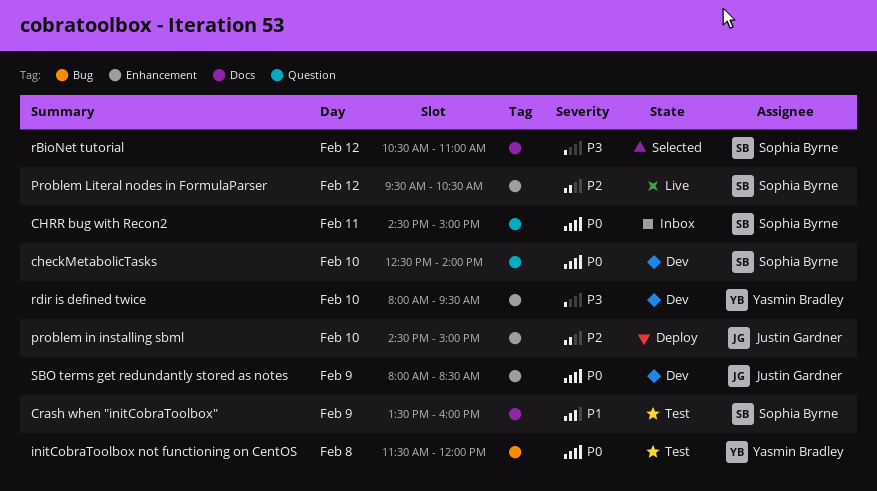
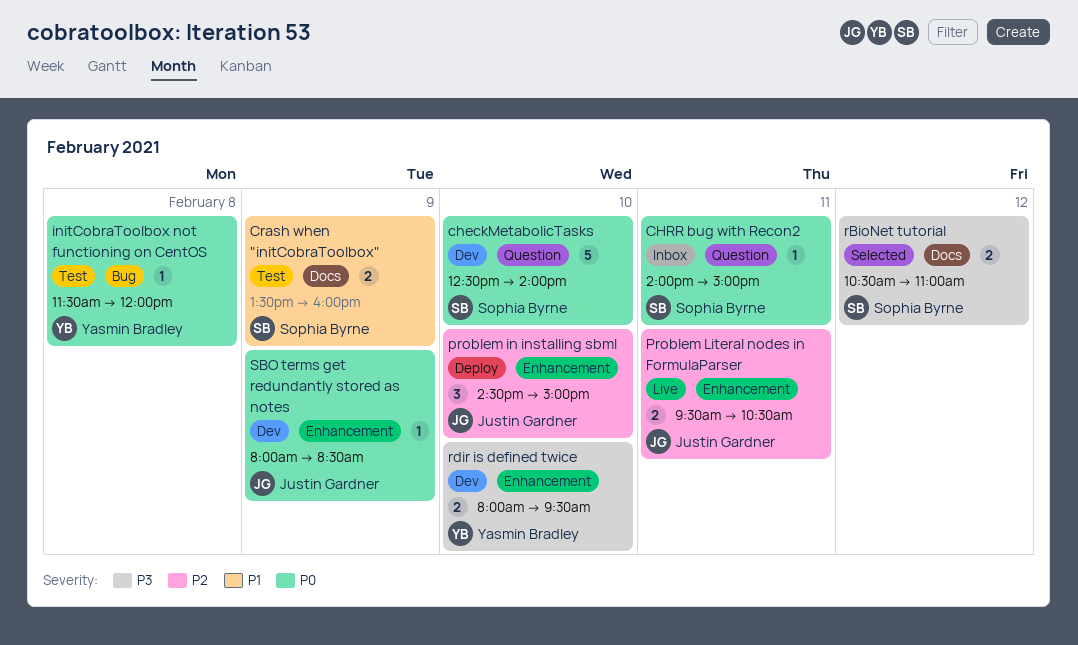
CHRR bug with Recon2, begins: 14:30 -> 14:00
Problem Literal nodes in FormulaParser, owner: Sophia Byrne -> Justin Gardner
Problem Literal nodes in FormulaParser, day: Feb 12 -> Feb 11

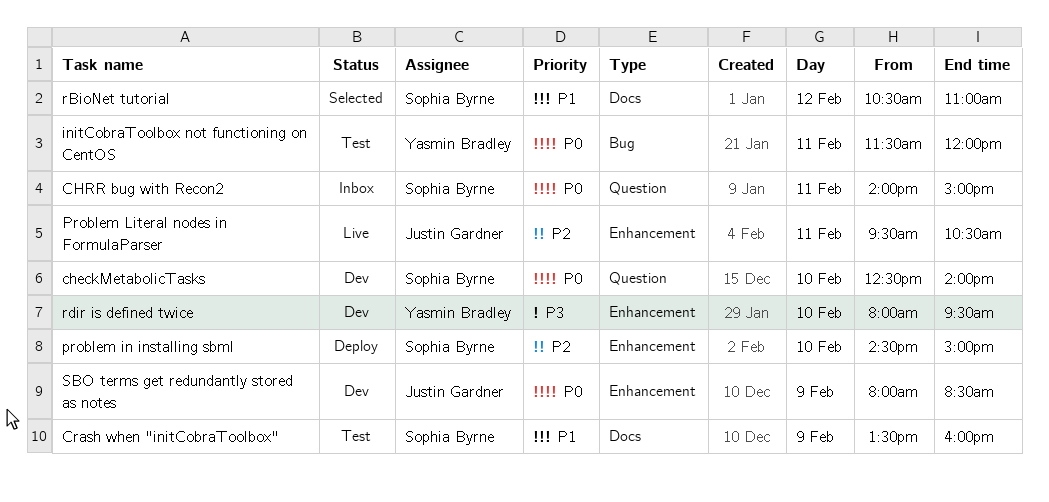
initCobraToolbox not functioning on CentOS, day: Feb 8 -> Feb 11
problem in installing sbml, owner: Justin Gardner -> Sophia Byrne
rBioNet tutorial, priority: P3 -> P1

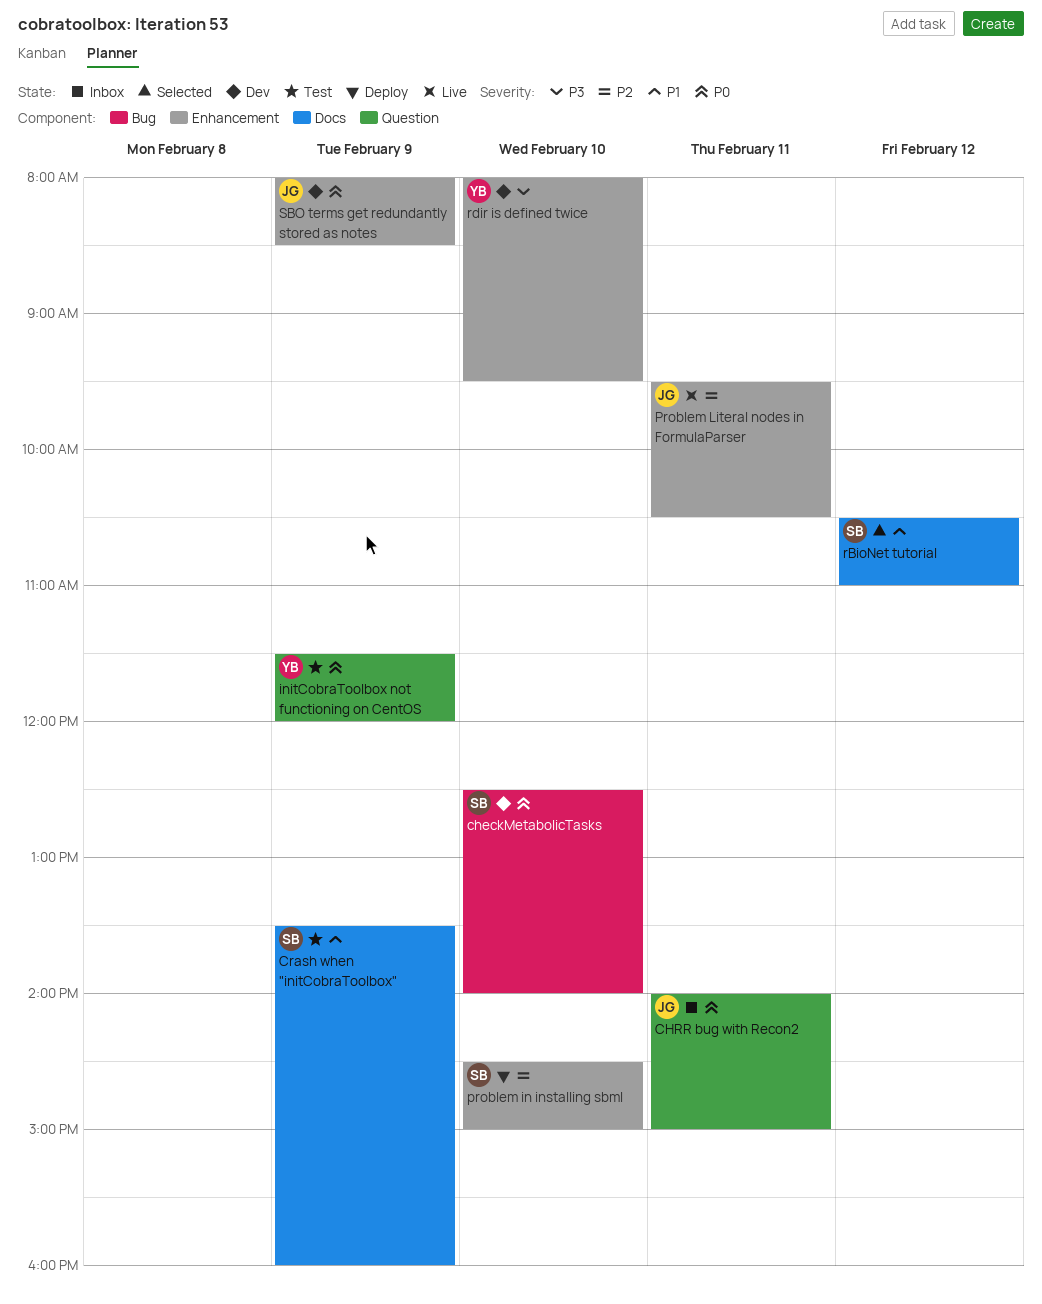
checkMetabolicTasks, label: Question -> Bug
CHRR bug with Recon2, owner: Sophia Byrne -> Justin Gardner
initCobraToolbox not functioning on CentOS, label: Bug -> Question
initCobraToolbox not functioning on CentOS, day: Feb 11 -> Feb 9

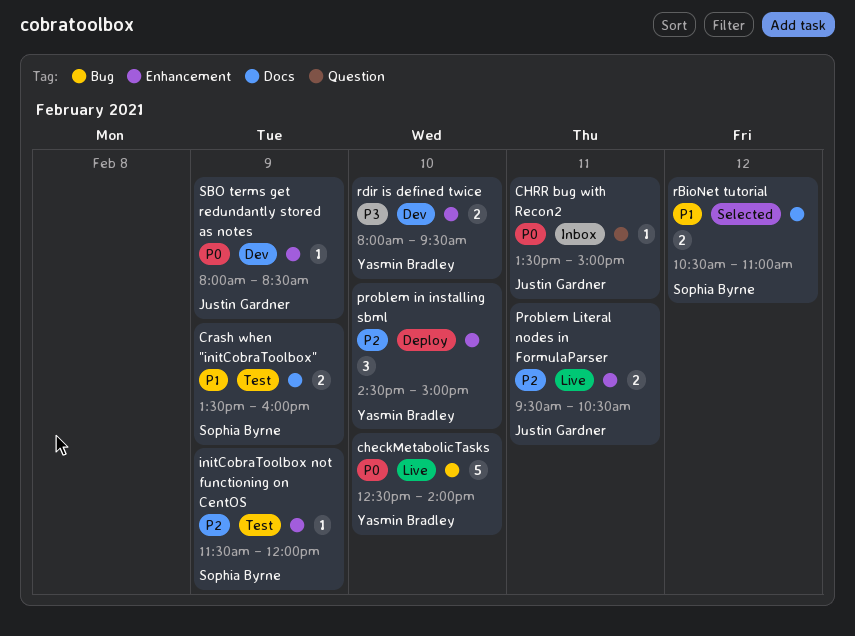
checkMetabolicTasks, status: Dev -> Live
checkMetabolicTasks, owner: Sophia Byrne -> Yasmin Bradley
CHRR bug with Recon2, begins: 14:00 -> 13:30
initCobraToolbox not functioning on CentOS, owner: Yasmin Bradley -> Sophia Byrne
initCobraToolbox not functioning on CentOS, priority: P0 -> P2
initCobraToolbox not functioning on CentOS, label: Question -> Enhancement
problem in installing sbml, owner: Sophia Byrne -> Yasmin Bradley

